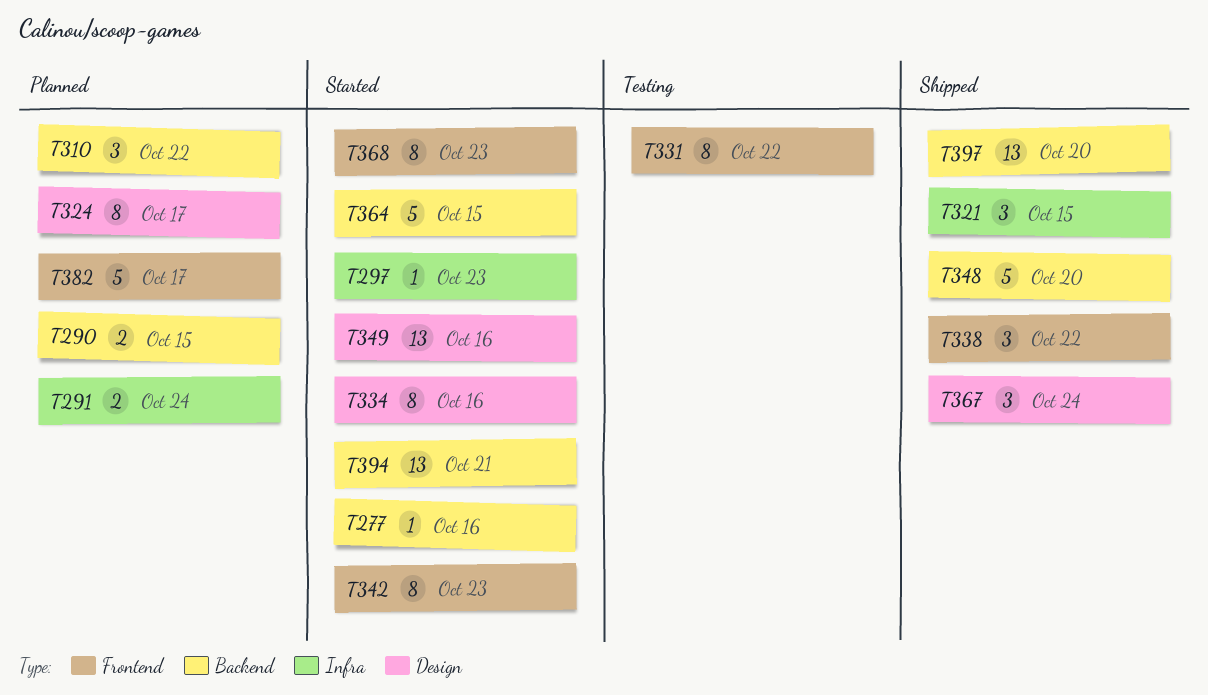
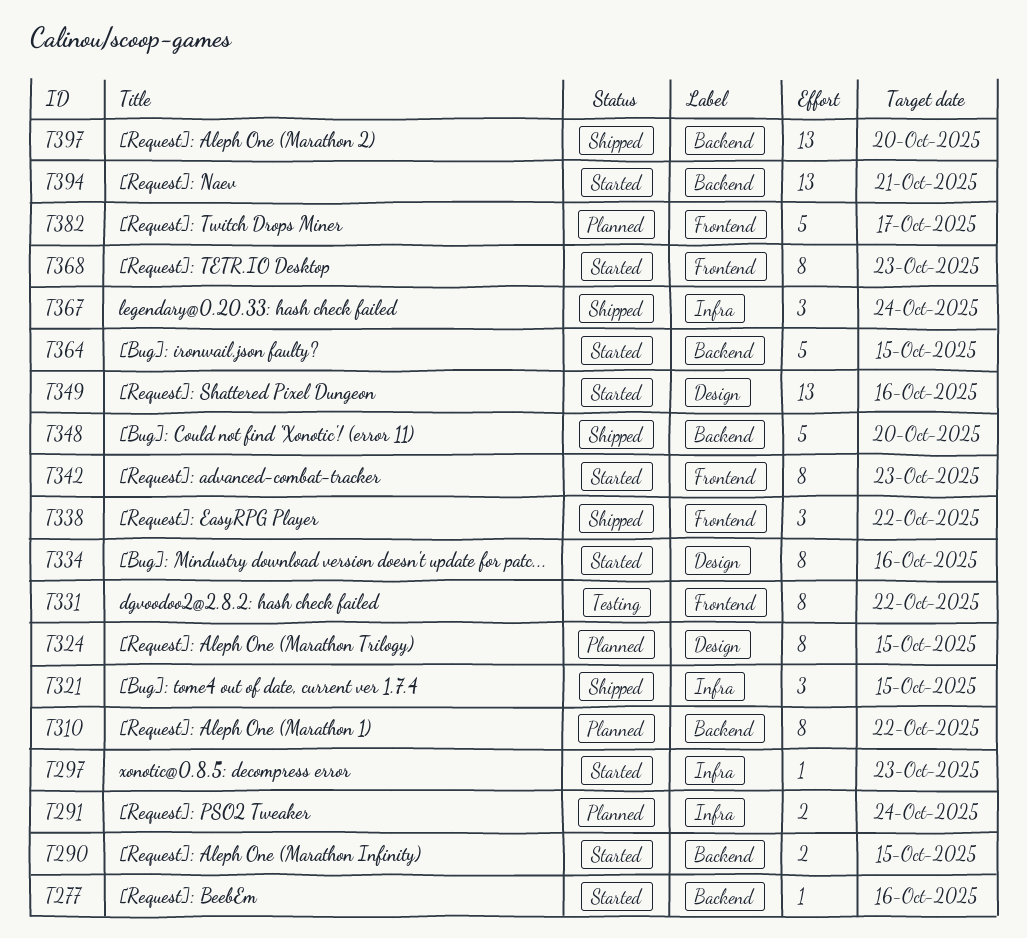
T290, status: Planned -> Started
T310, estimate: 3 -> 8
T324, due: Oct 17 -> Oct 15
T367, label: Design -> Infra

